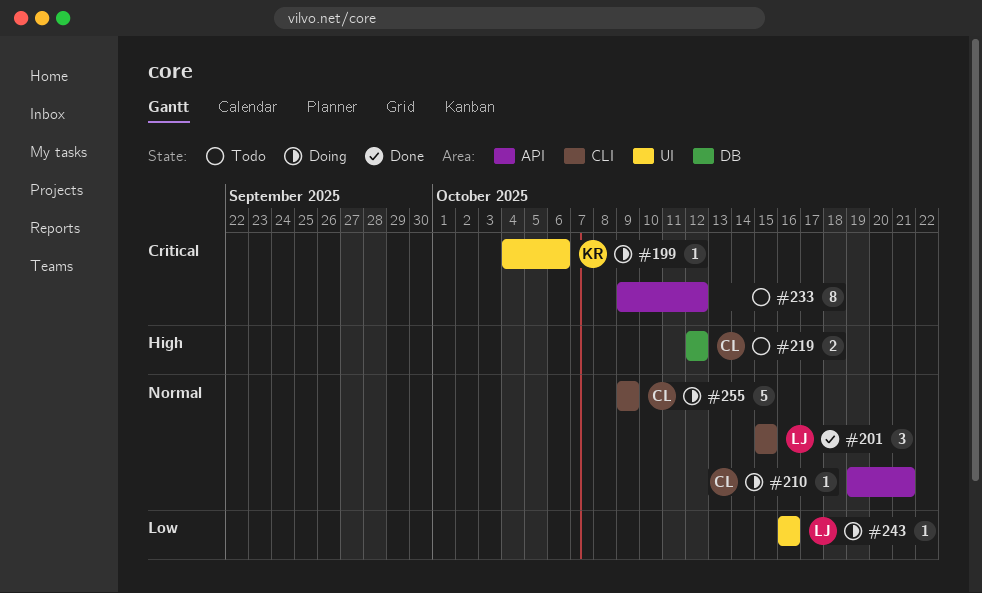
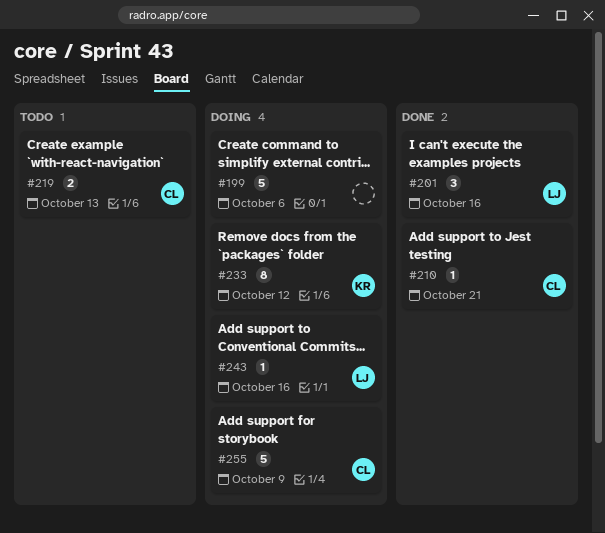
#199, owner: KR -> none
#199, estimate: 1 -> 5
#201, due: Oct 15 -> Oct 16
#210, status: Doing -> Done
#219, due: Oct 12 -> Oct 13
#233, status: Todo -> Doing
#233, owner: none -> KR

